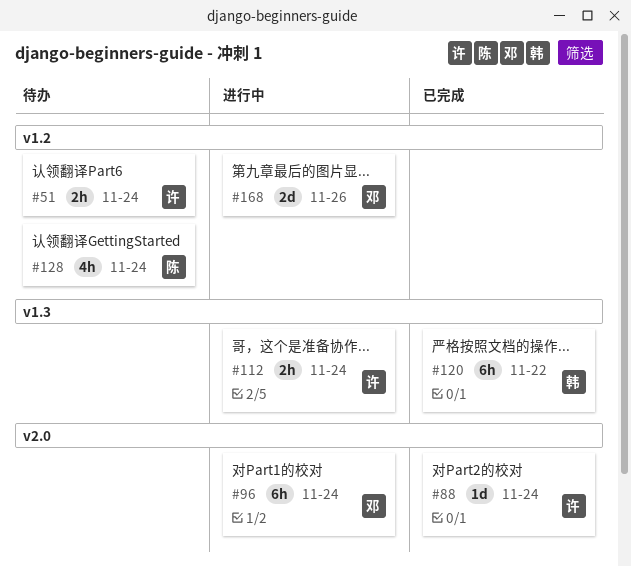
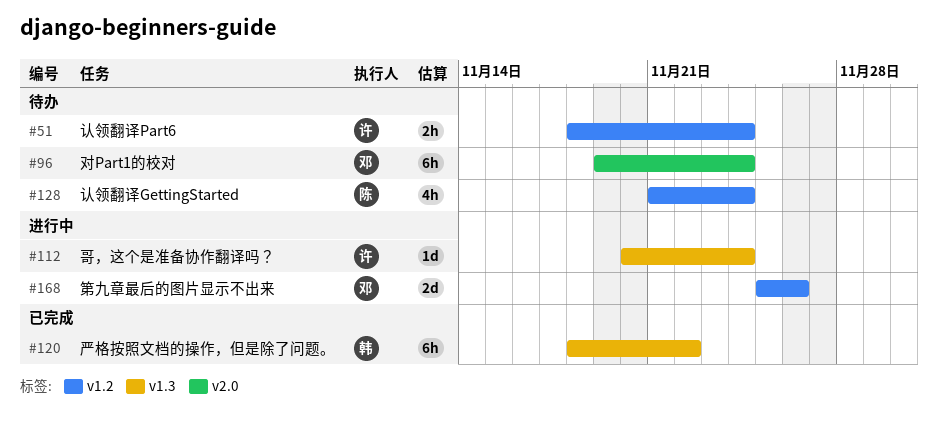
#88: present -> none
#96, status: 进行中 -> 待办
#112, estimate: 2h -> 1d

